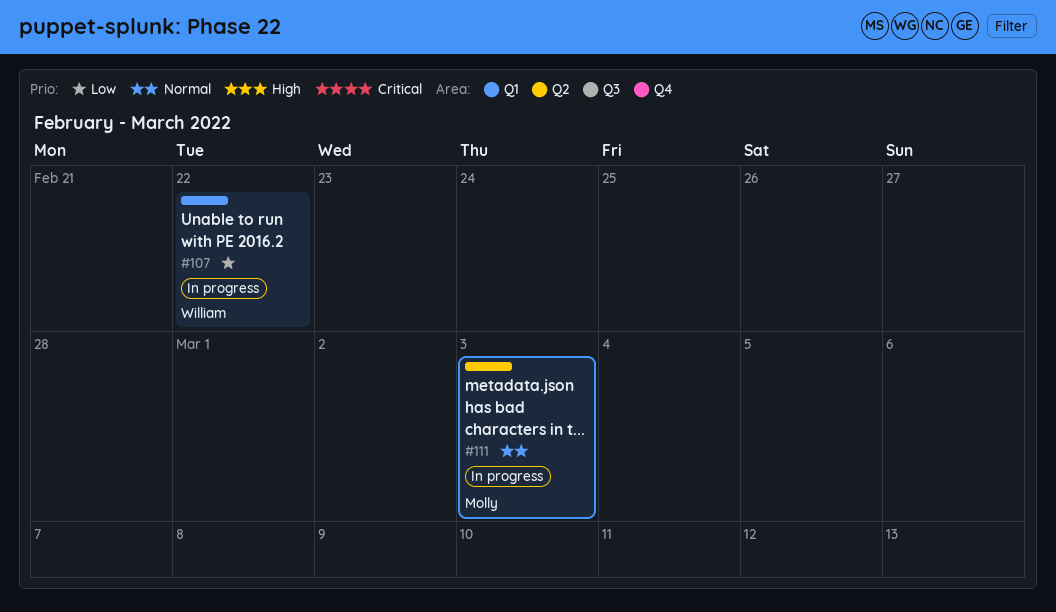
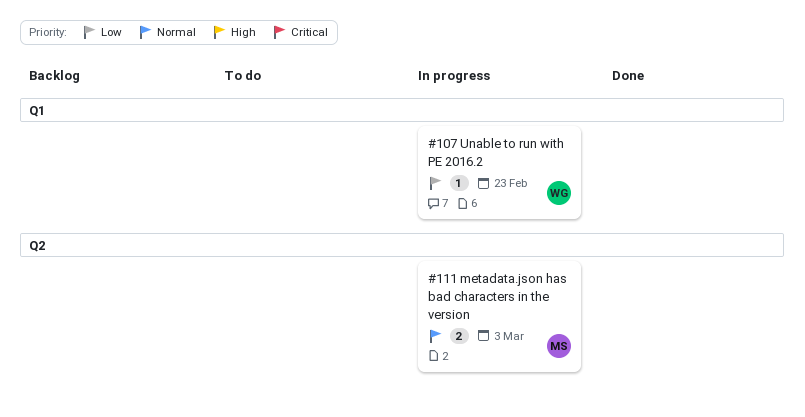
#107, due: Feb 22 -> Feb 23

